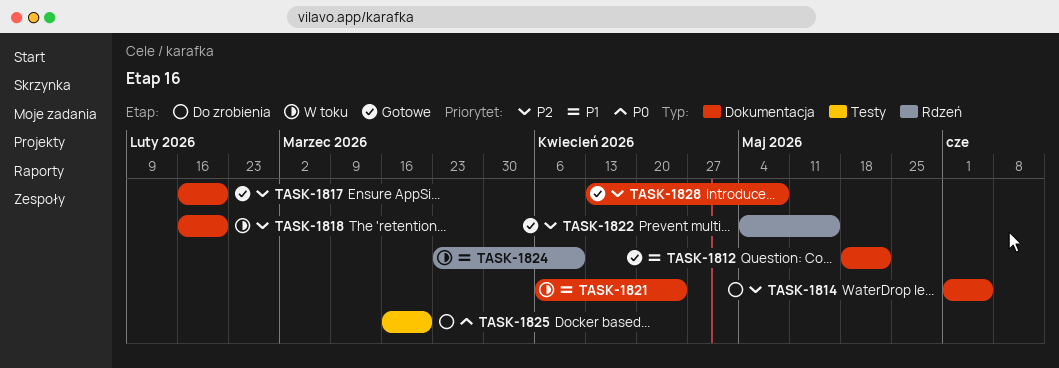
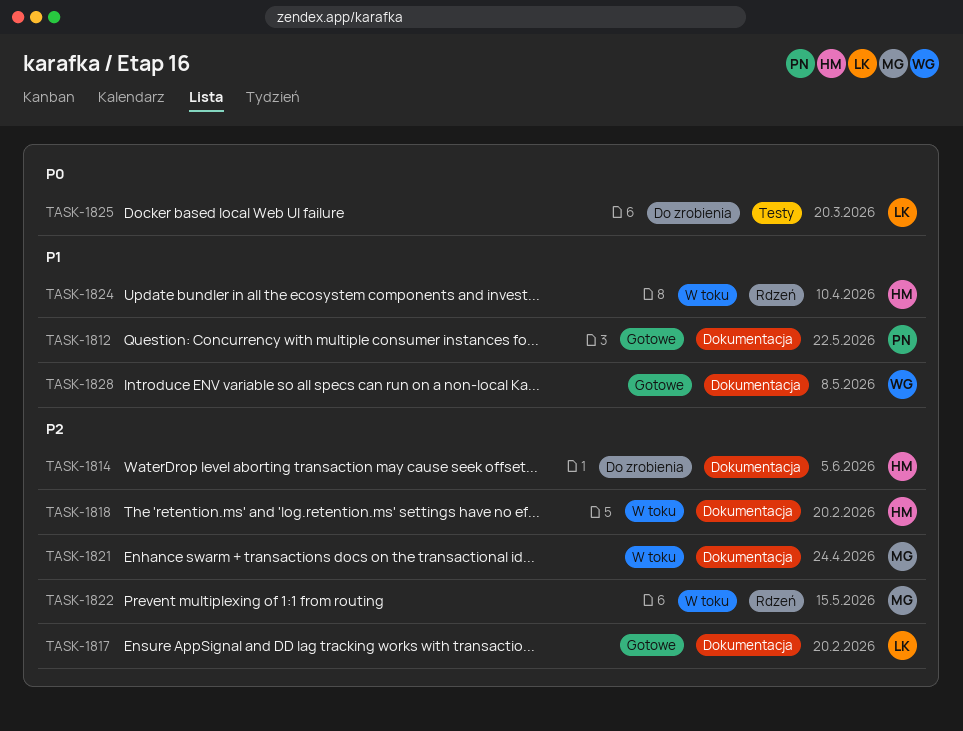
TASK-1821, priority: P1 -> P2
TASK-1822, status: Gotowe -> W toku
TASK-1828, priority: P2 -> P1

